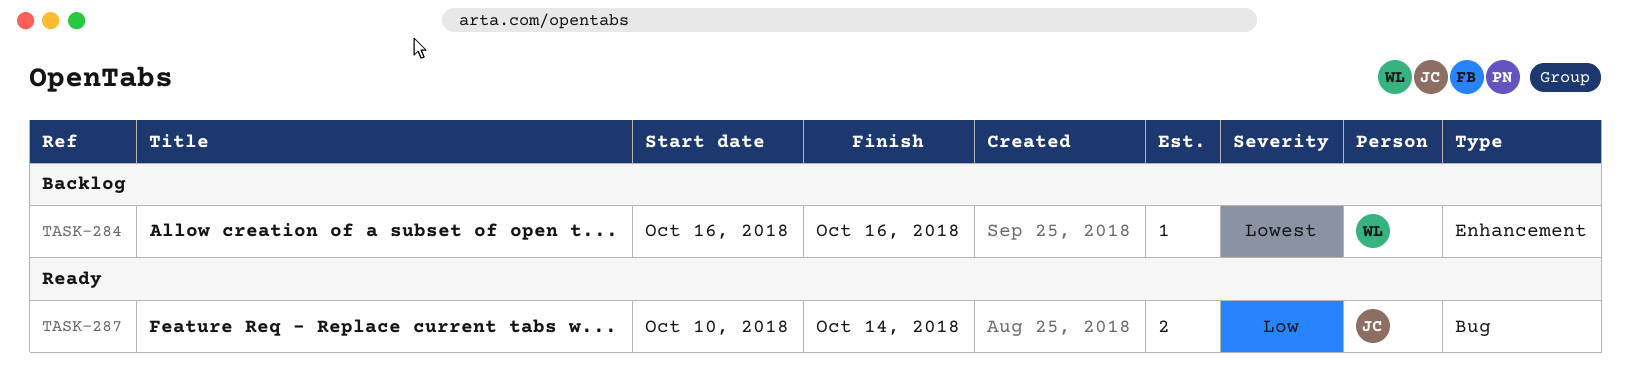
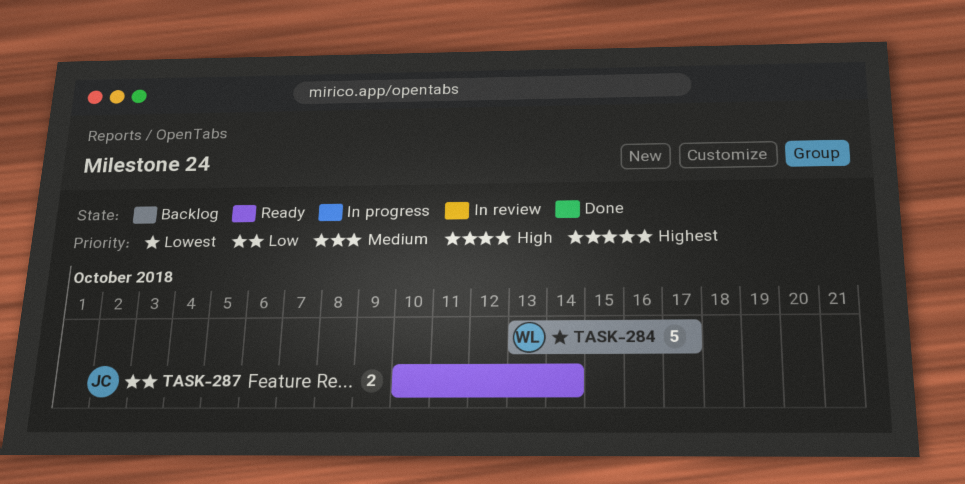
TASK-284, estimate: 1 -> 5
TASK-284, start: Oct 16 -> Oct 13
TASK-284, due: Oct 16 -> Oct 17

